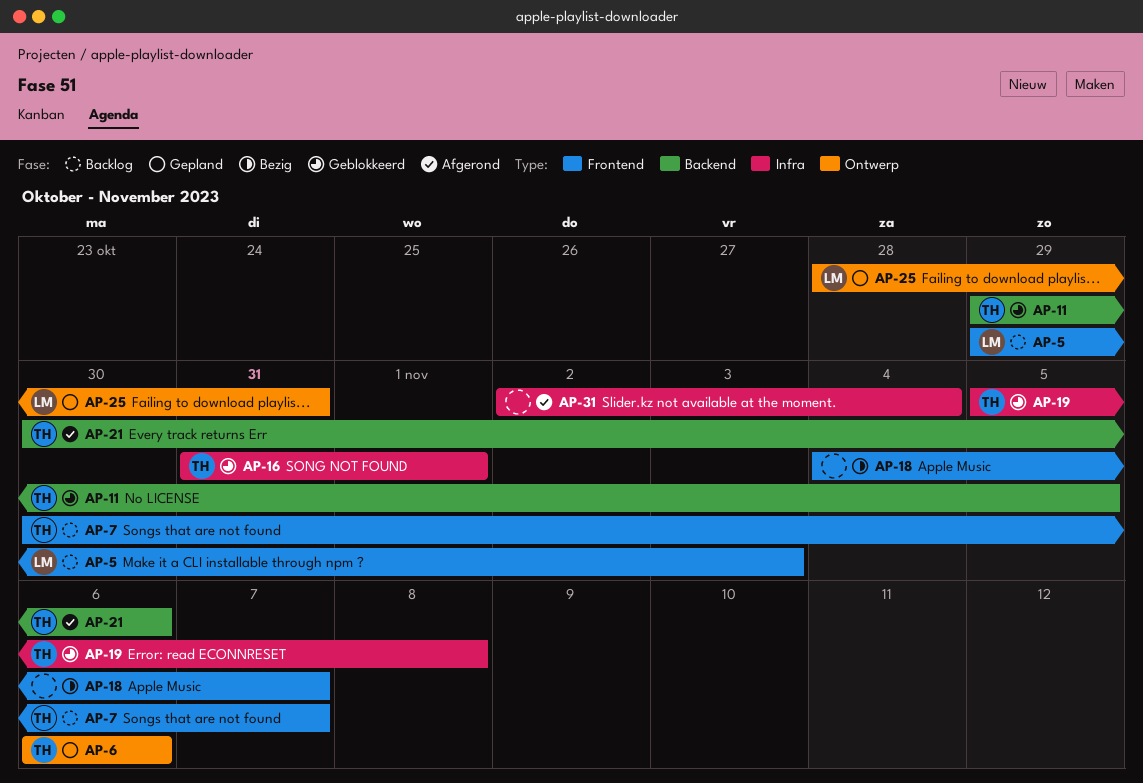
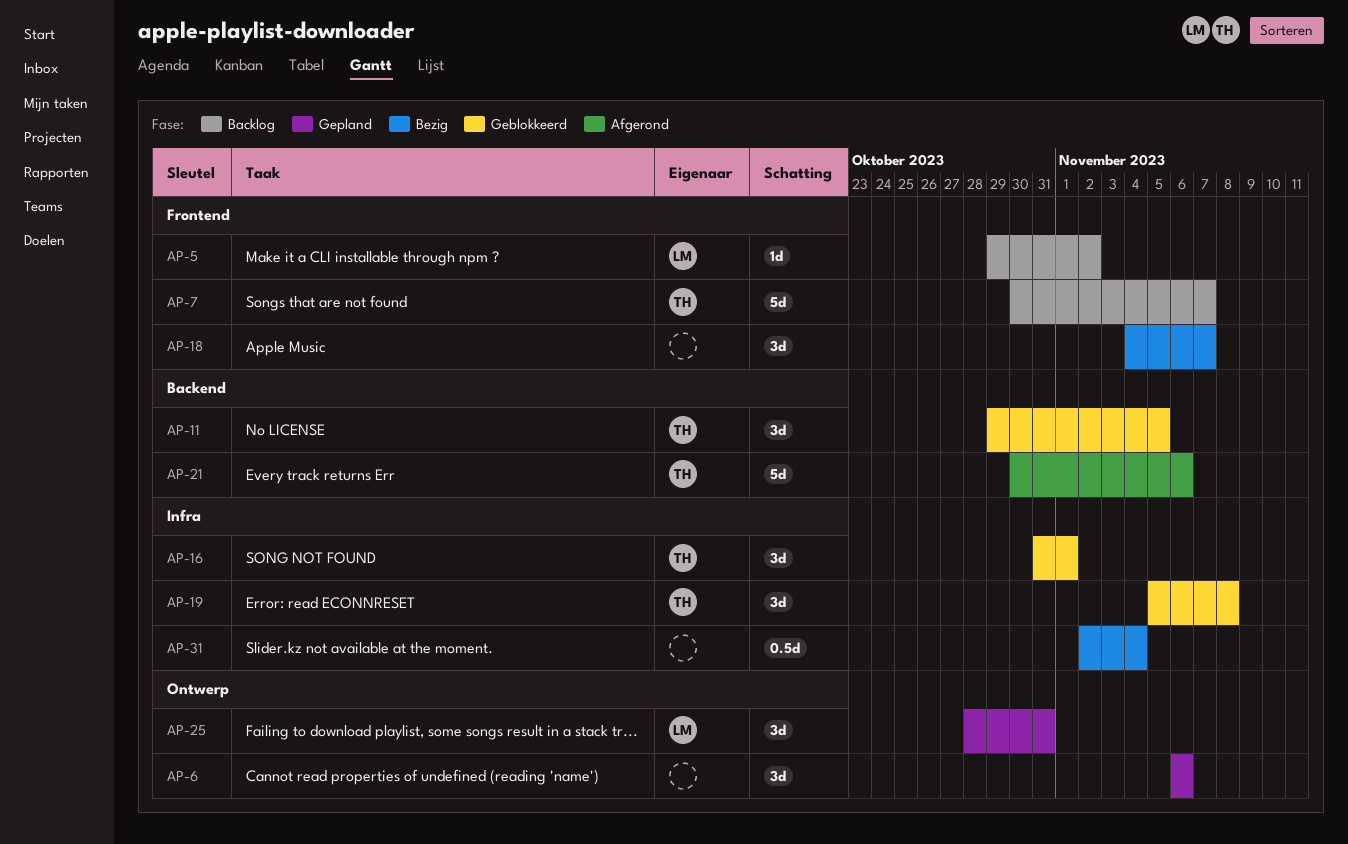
AP-5, due: Nov 3 -> Nov 2
AP-6, owner: TH -> none
AP-31, status: Afgerond -> Bezig

